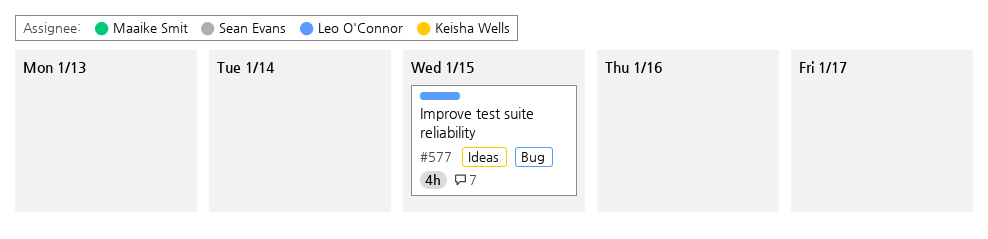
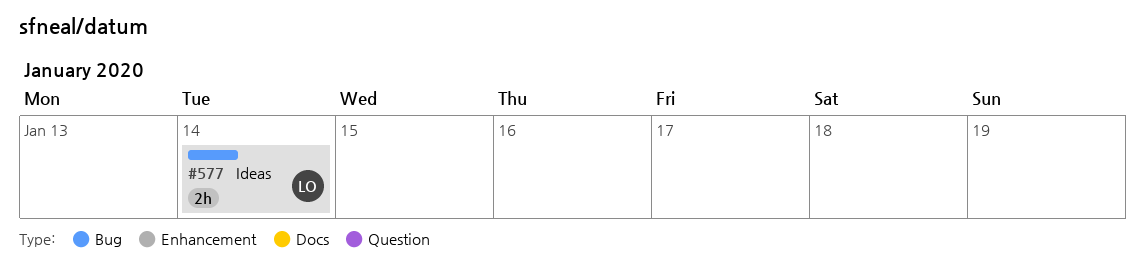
#577, estimate: 4h -> 2h
#577, due: Jan 15 -> Jan 14

